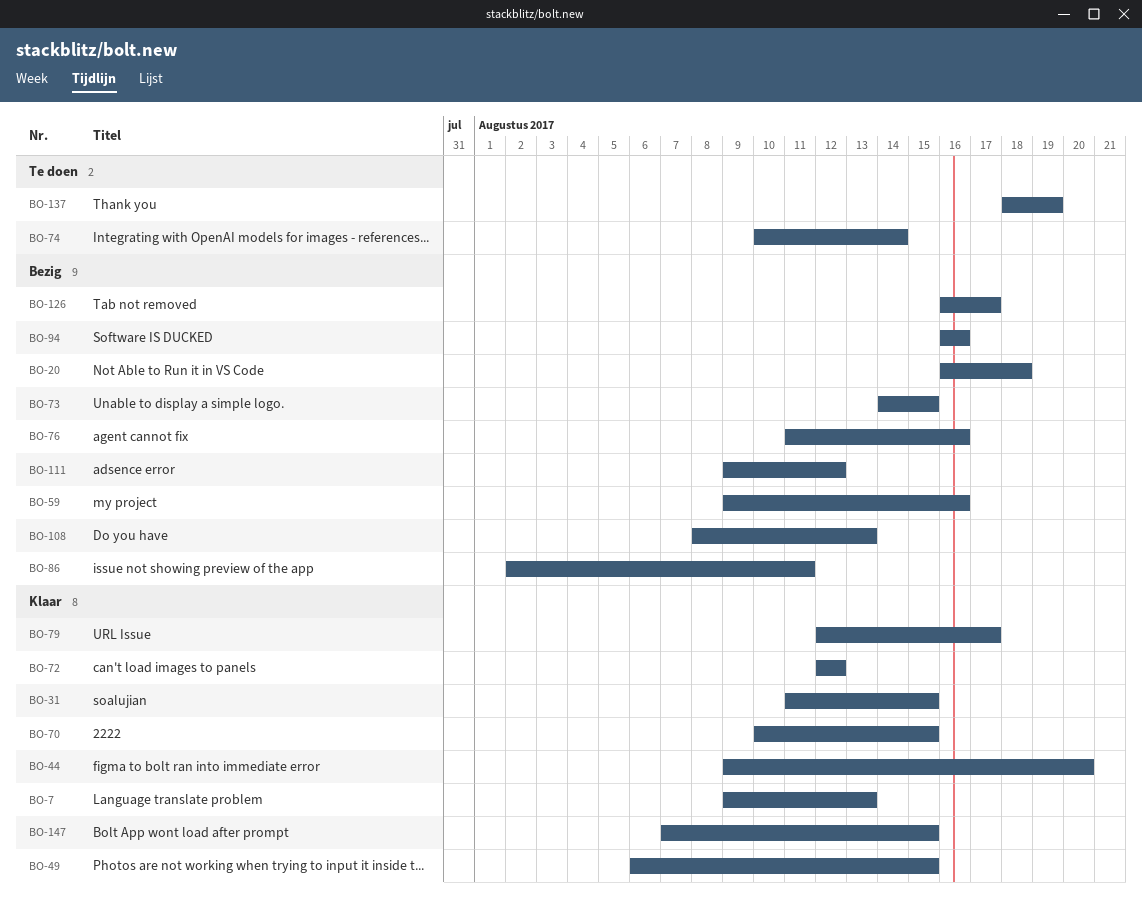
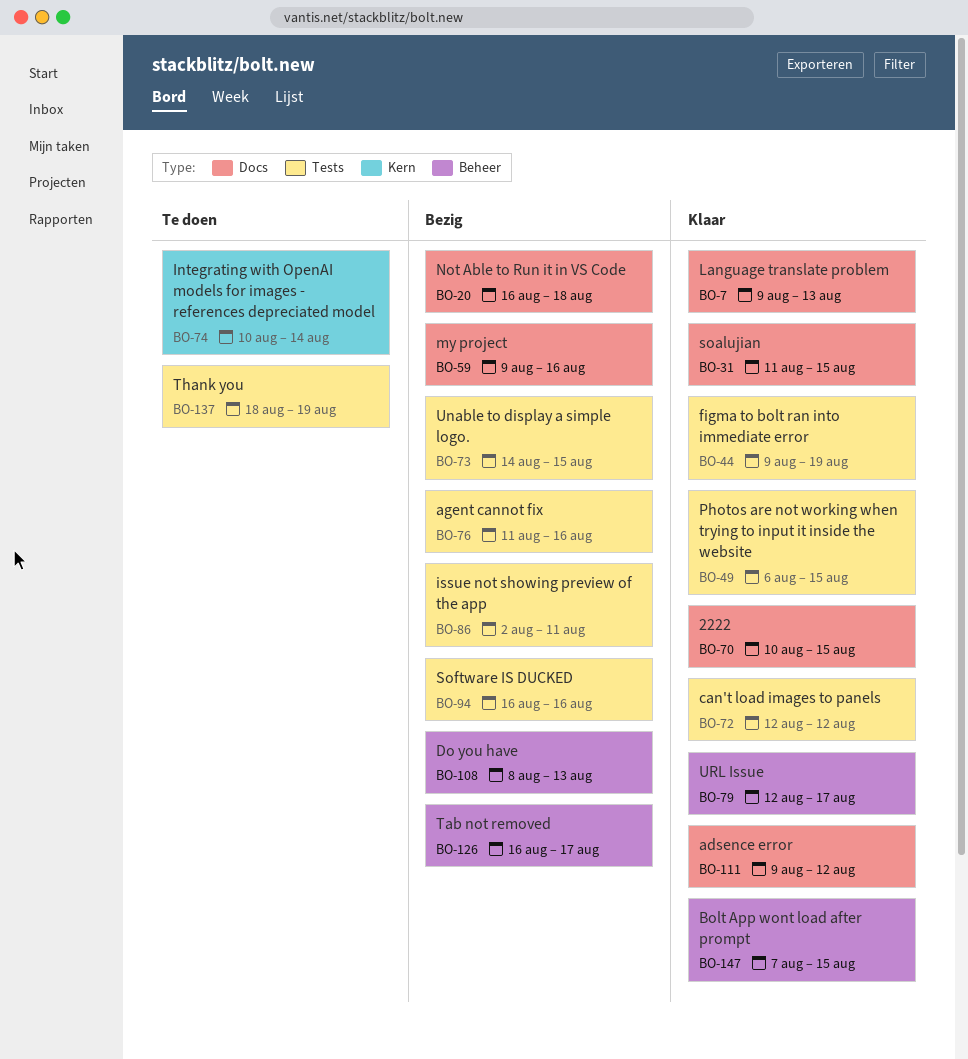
BO-44, due: Aug 20 -> Aug 19
BO-111, status: Bezig -> Klaar

